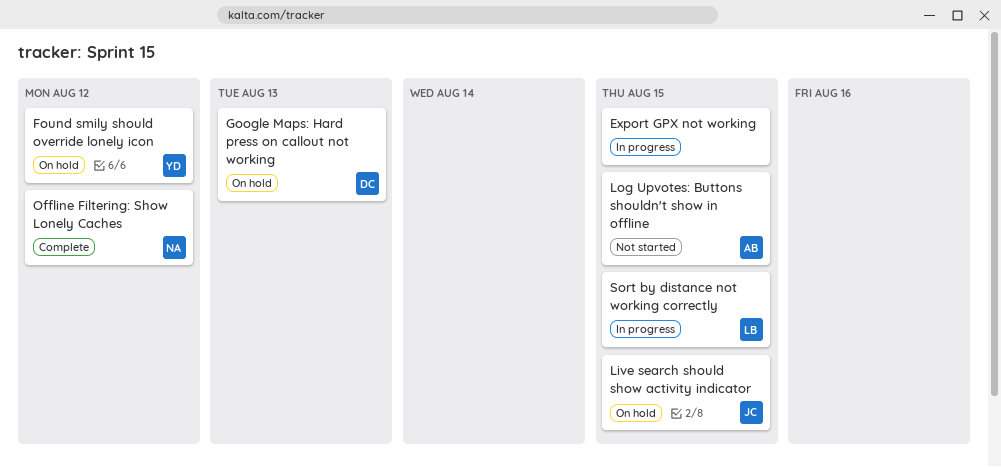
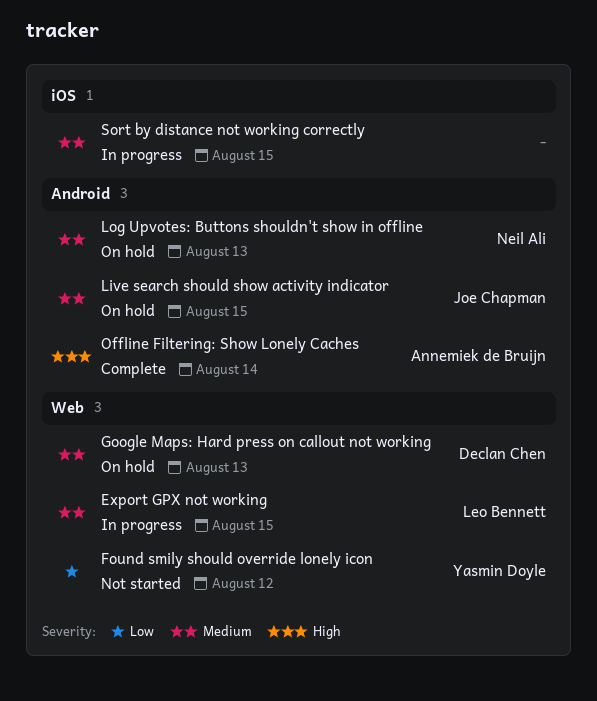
Export GPX not working, owner: none -> Leo Bennett
Found smily should override lonely icon, status: On hold -> Not started
Log Upvotes: Buttons shouldn't show in offline, status: Not started -> On hold
Log Upvotes: Buttons shouldn't show in offline, owner: Annemiek de Bruijn -> Neil Ali
Log Upvotes: Buttons shouldn't show in offline, due: Aug 15 -> Aug 13
Offline Filtering: Show Lonely Caches, owner: Neil Ali -> Annemiek de Bruijn
Offline Filtering: Show Lonely Caches, due: Aug 12 -> Aug 14
Sort by distance not working correctly, owner: Leo Bennett -> none

